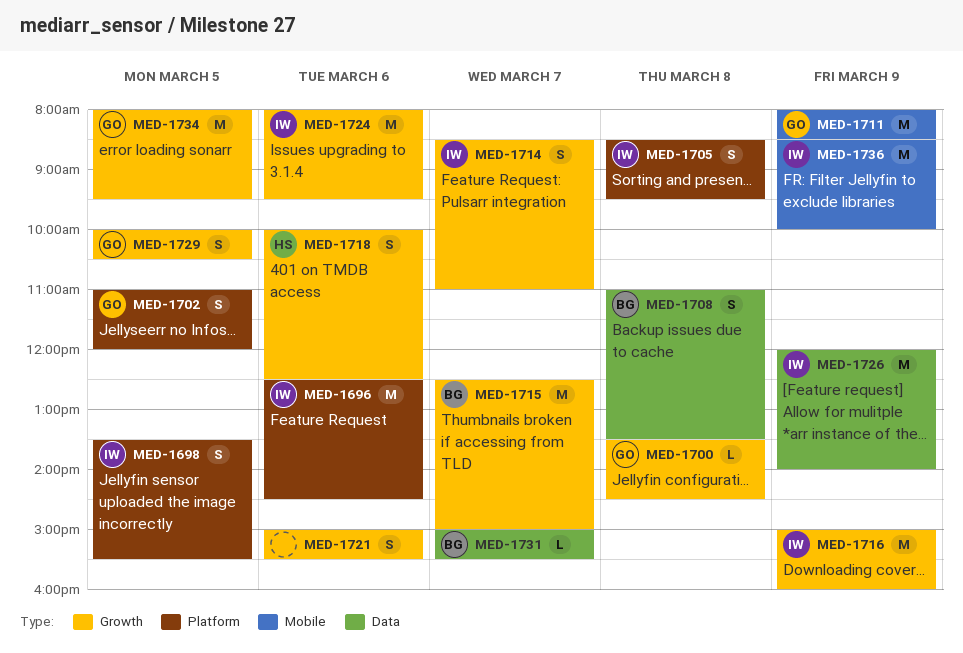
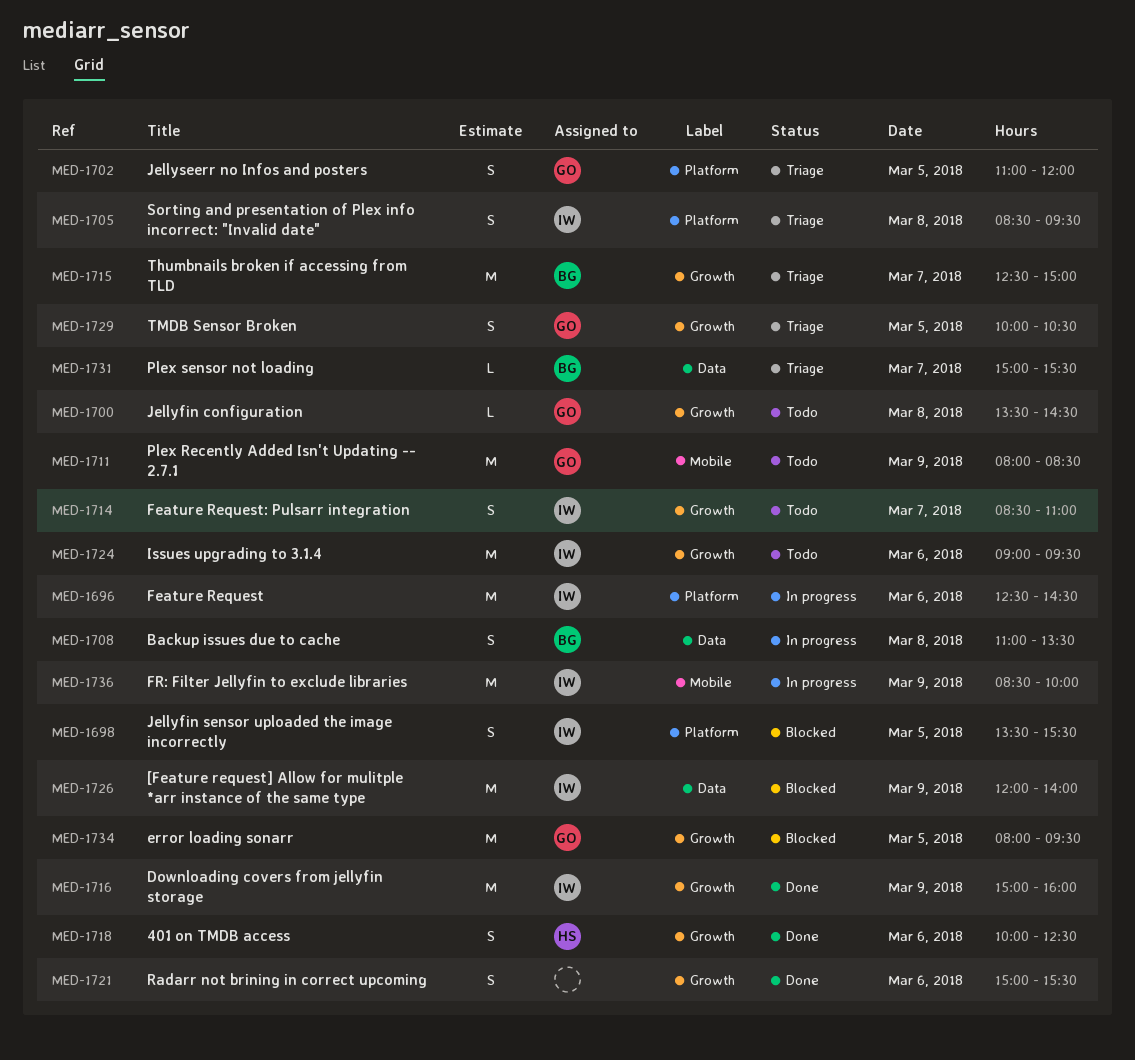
MED-1724, begins: 08:00 -> 09:00

